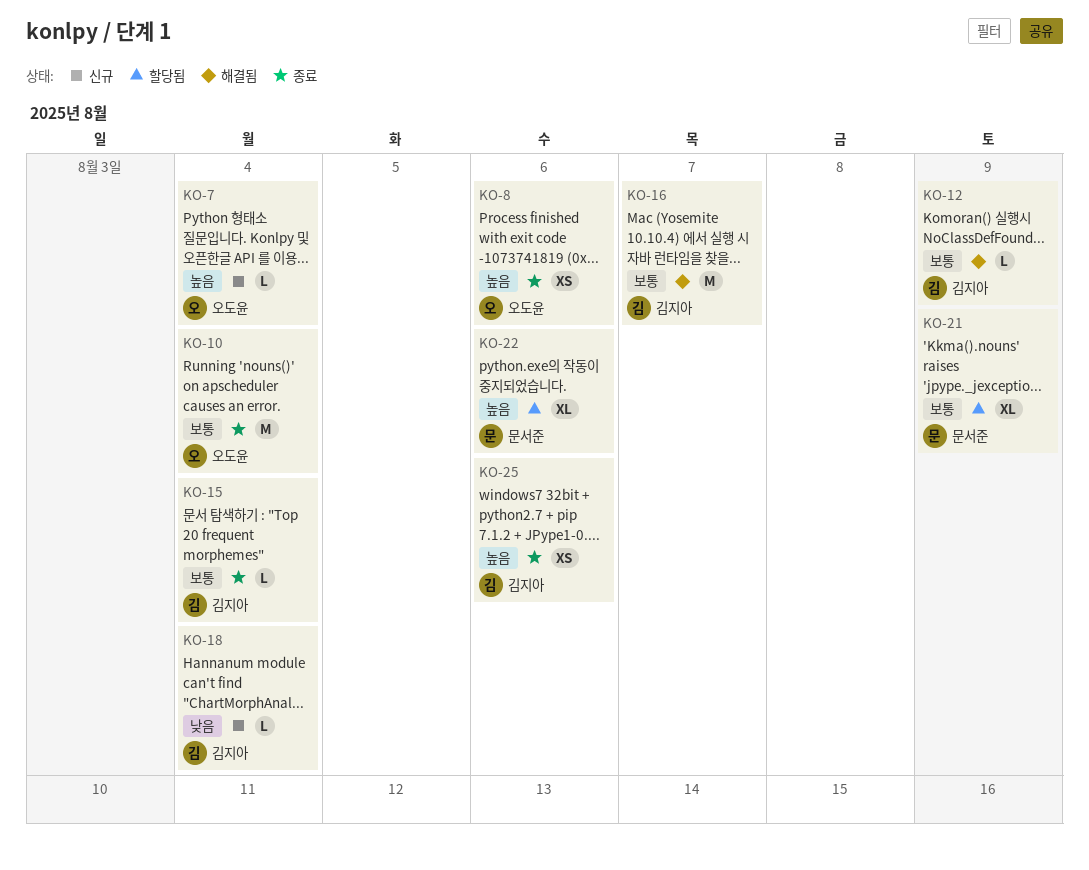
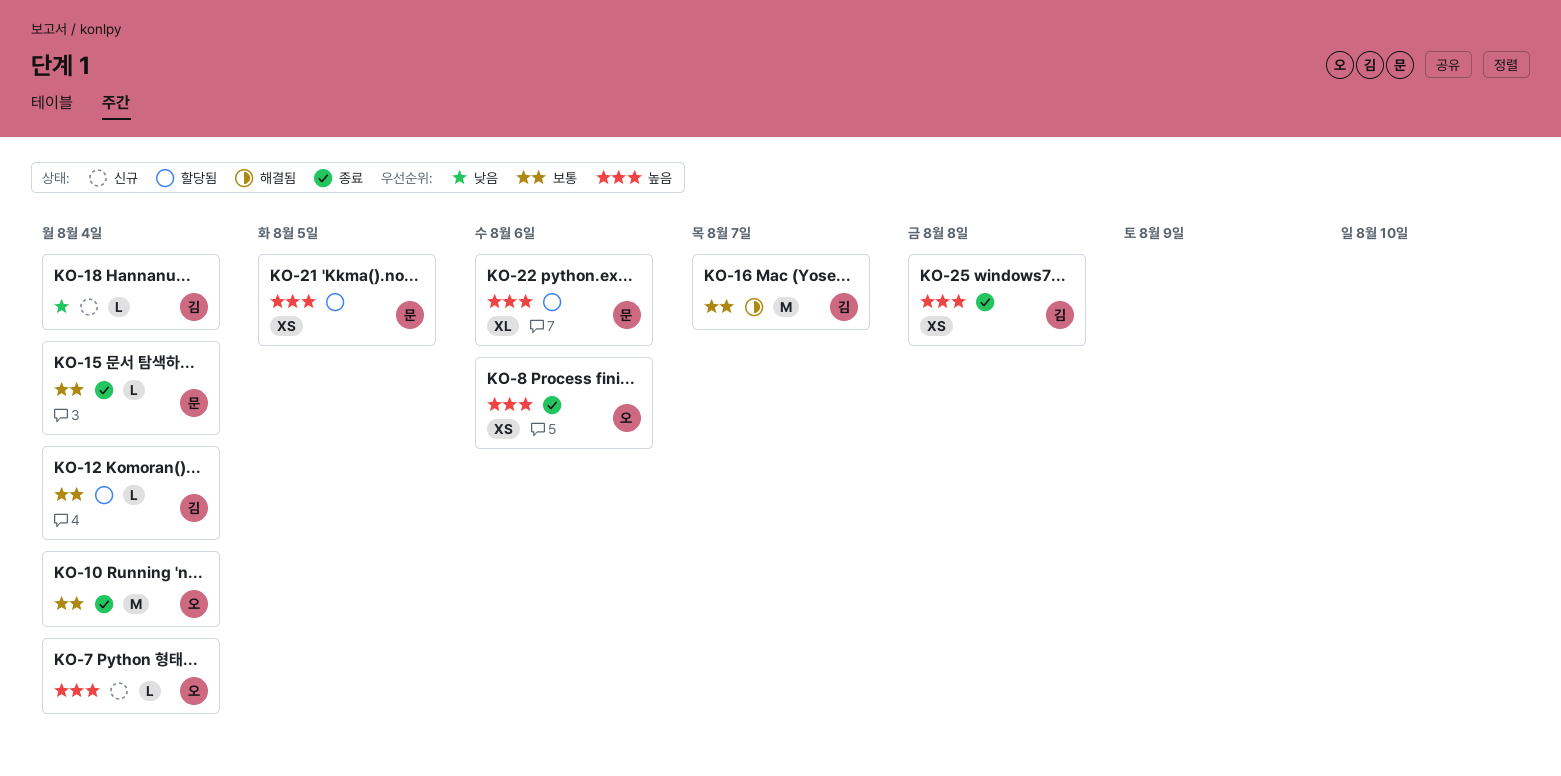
KO-12, status: 해결됨 -> 할당됨
KO-12, due: Aug 9 -> Aug 4
KO-15, owner: 김지아 -> 문서준
KO-21, priority: 보통 -> 높음
KO-21, estimate: XL -> XS
KO-21, due: Aug 9 -> Aug 5
KO-25, due: Aug 6 -> Aug 8

